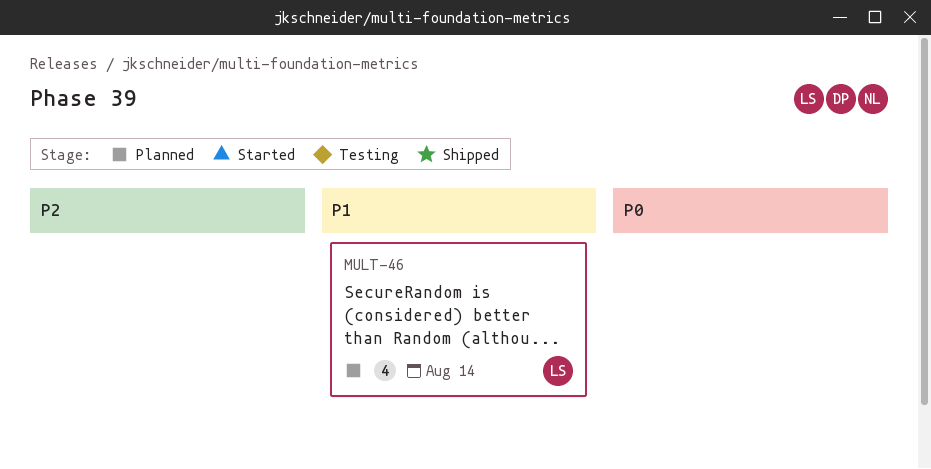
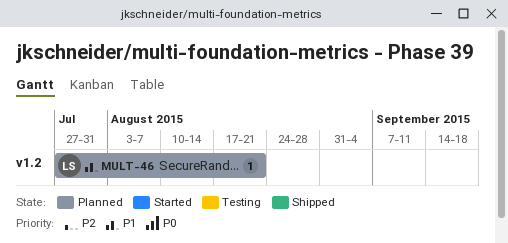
MULT-46, estimate: 4 -> 1
MULT-46, due: Aug 14 -> Aug 21

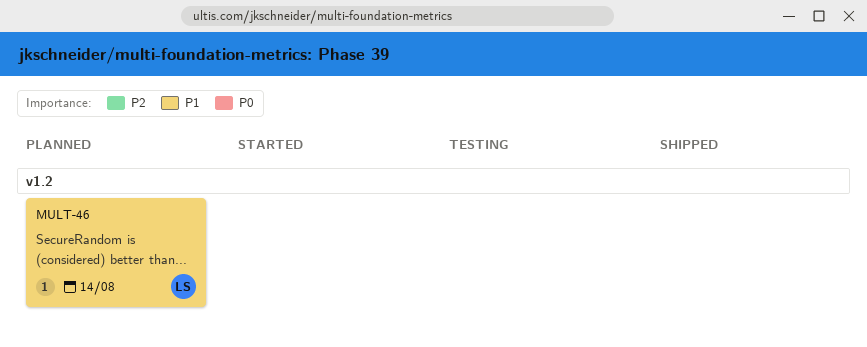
MULT-46, due: Aug 21 -> Aug 14

